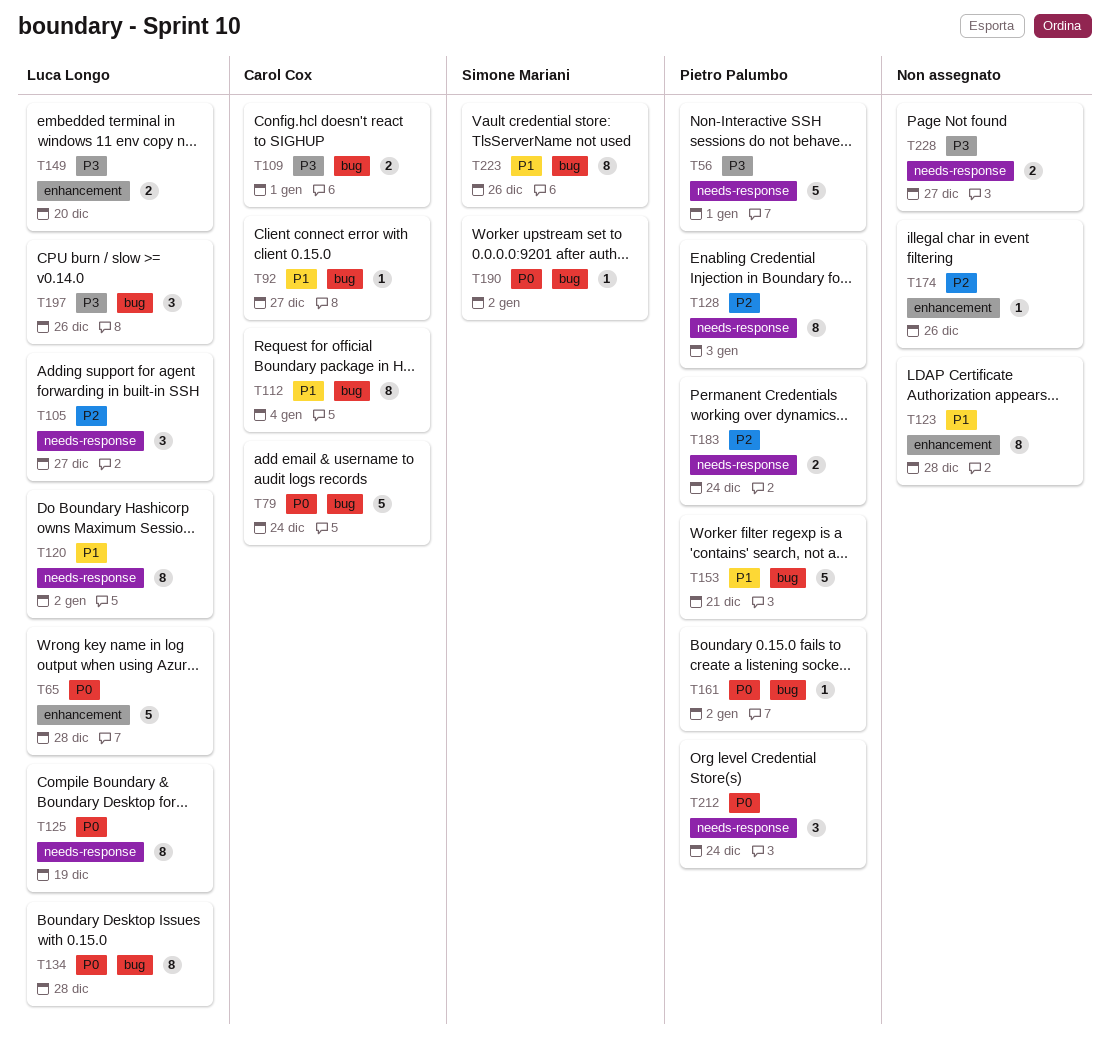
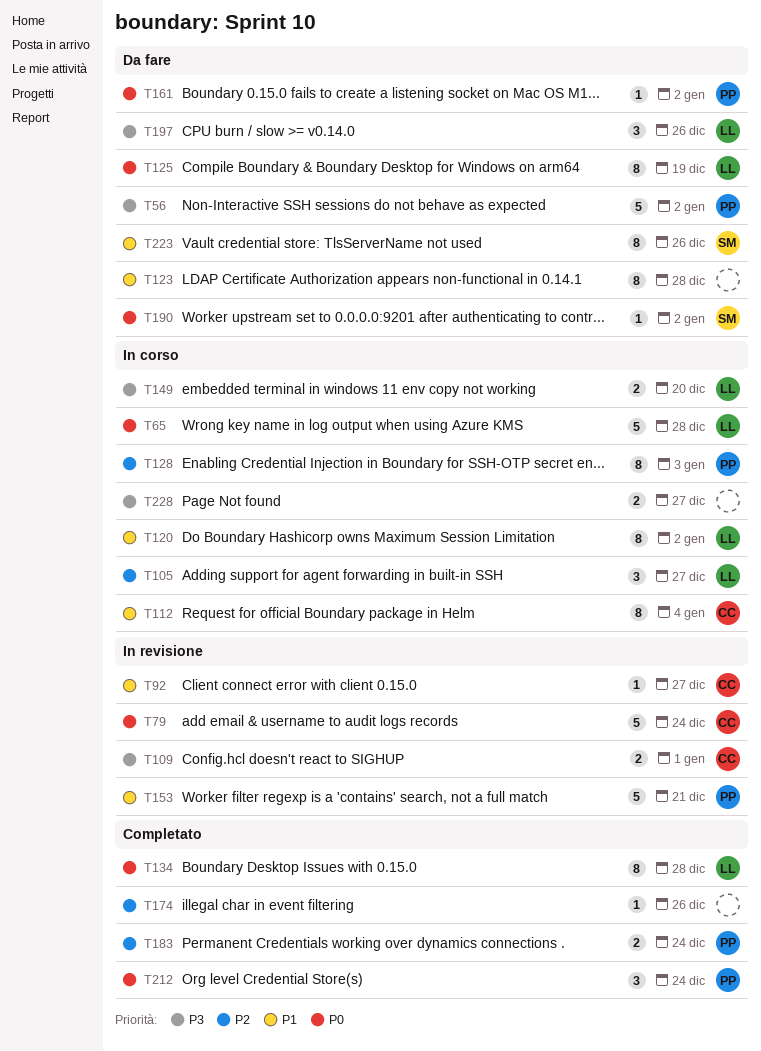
T56, due: Jan 1 -> Jan 2

